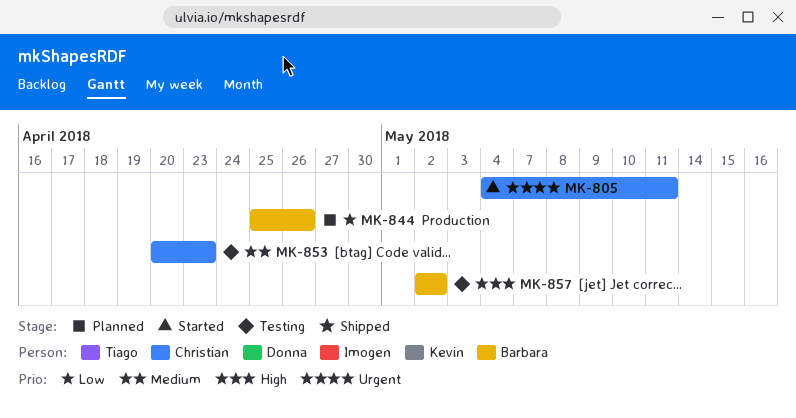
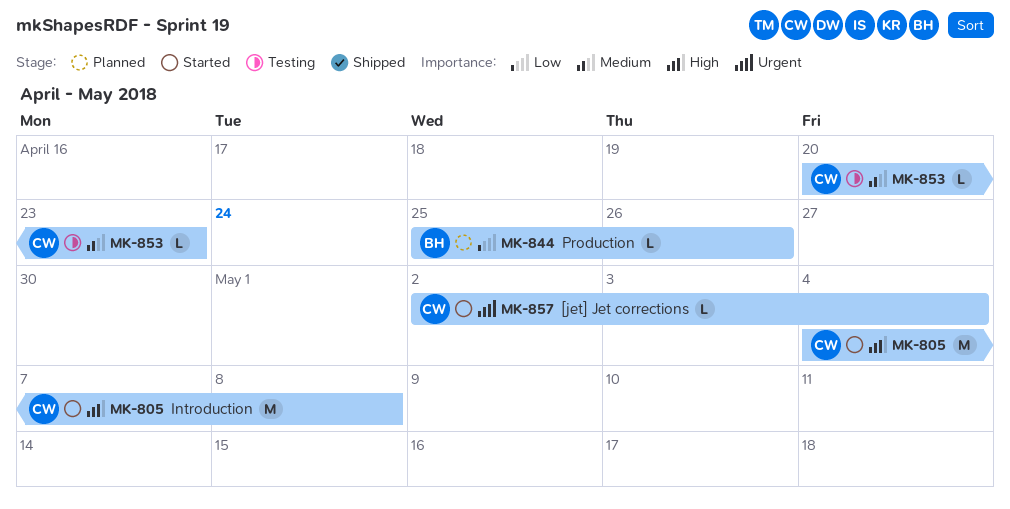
MK-805, priority: Urgent -> High
MK-805, due: May 11 -> May 8
MK-857, status: Testing -> Started
MK-857, owner: Barbara -> Christian
MK-857, priority: High -> Urgent
MK-857, due: May 2 -> May 4

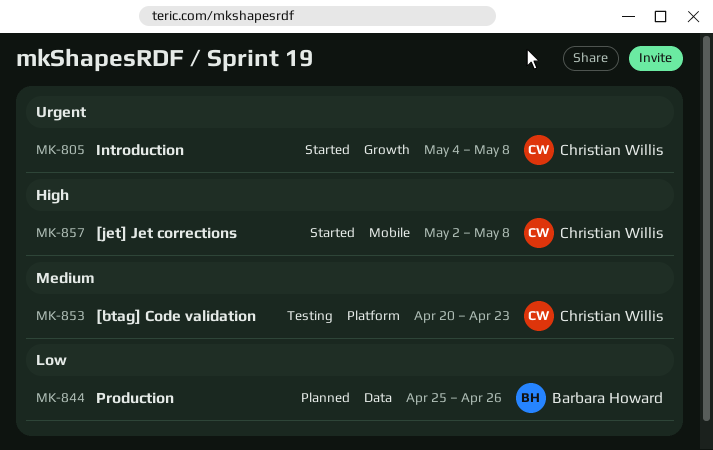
MK-805, priority: High -> Urgent
MK-857, priority: Urgent -> High
MK-857, due: May 4 -> May 8

